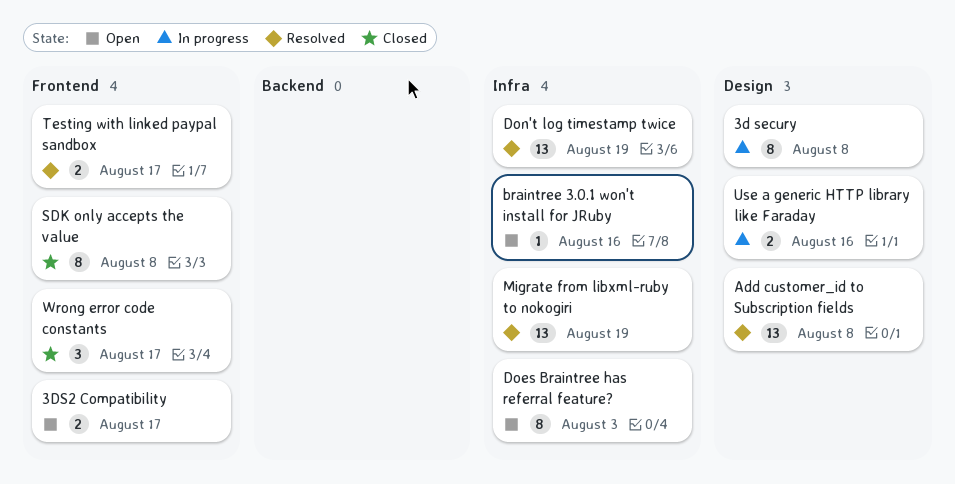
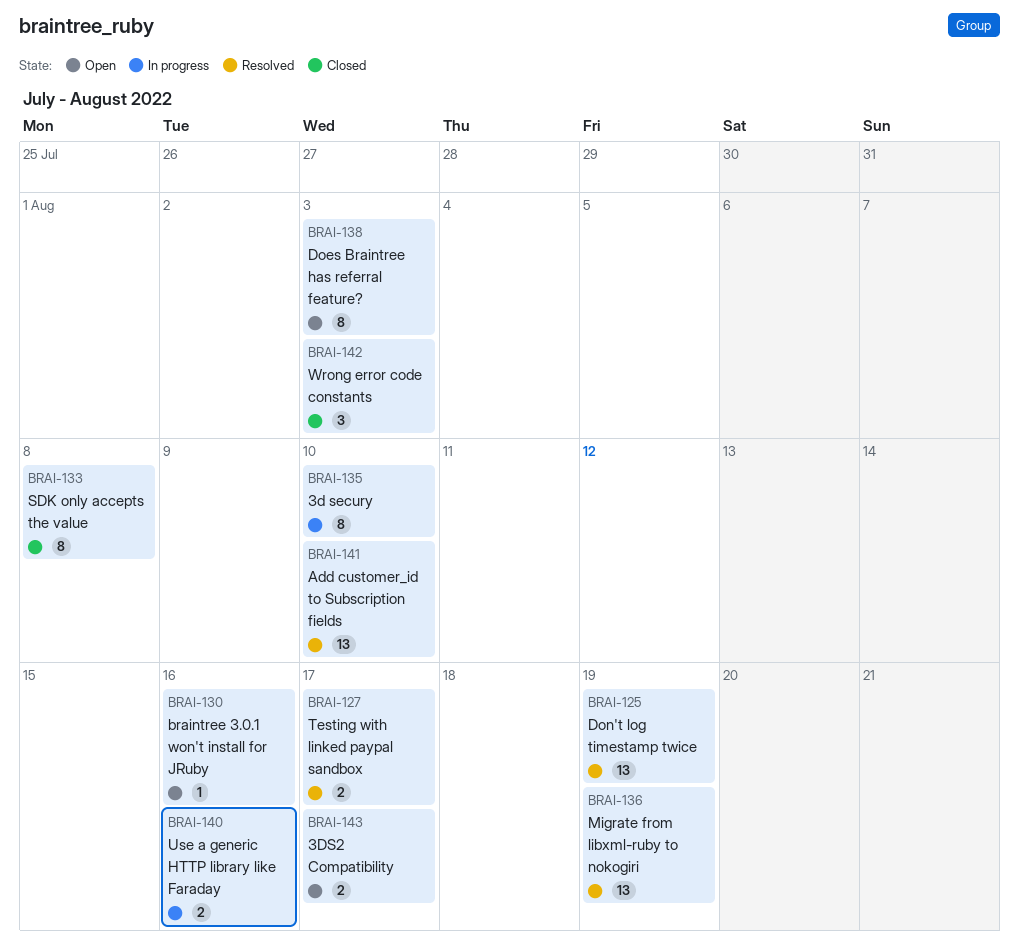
3d secury, due: Aug 8 -> Aug 10
Add customer_id to Subscription fields, due: Aug 8 -> Aug 10
Wrong error code constants, due: Aug 17 -> Aug 3

